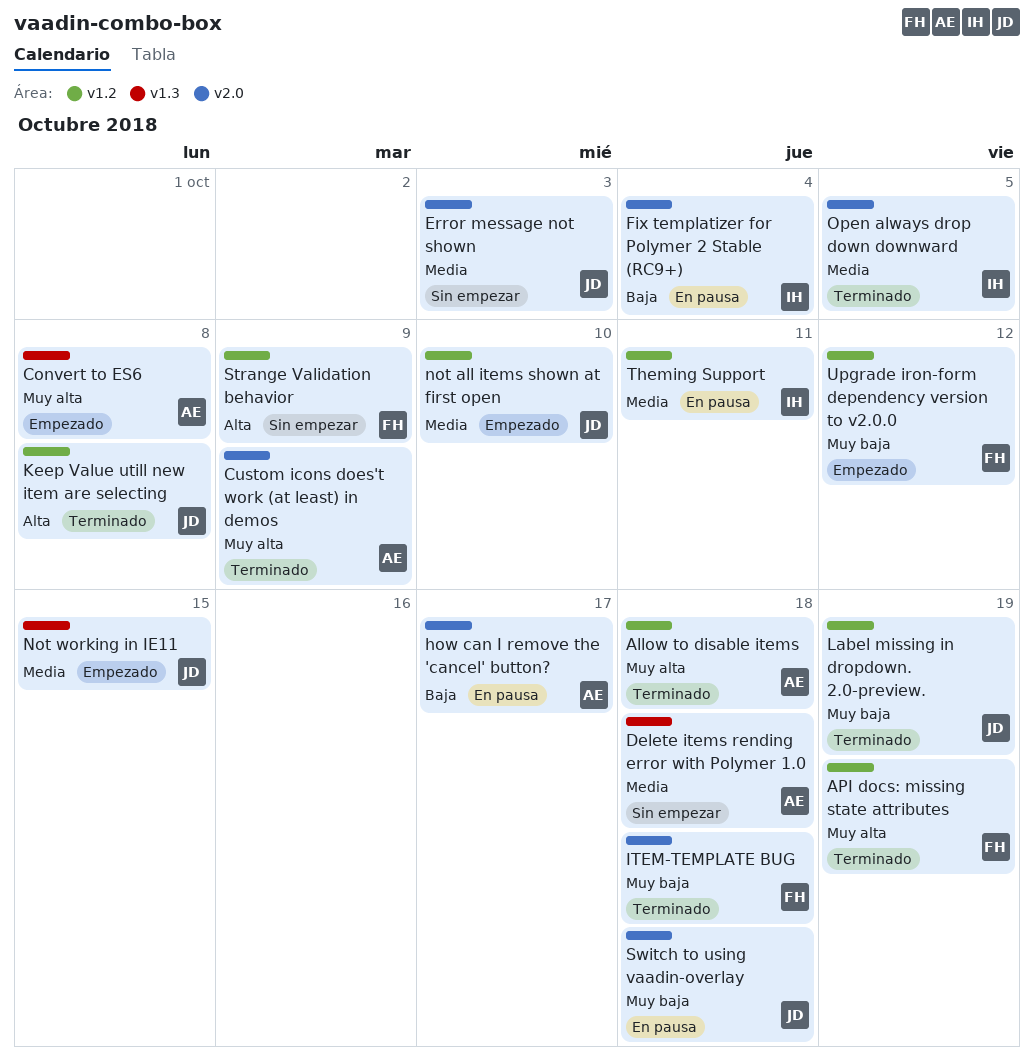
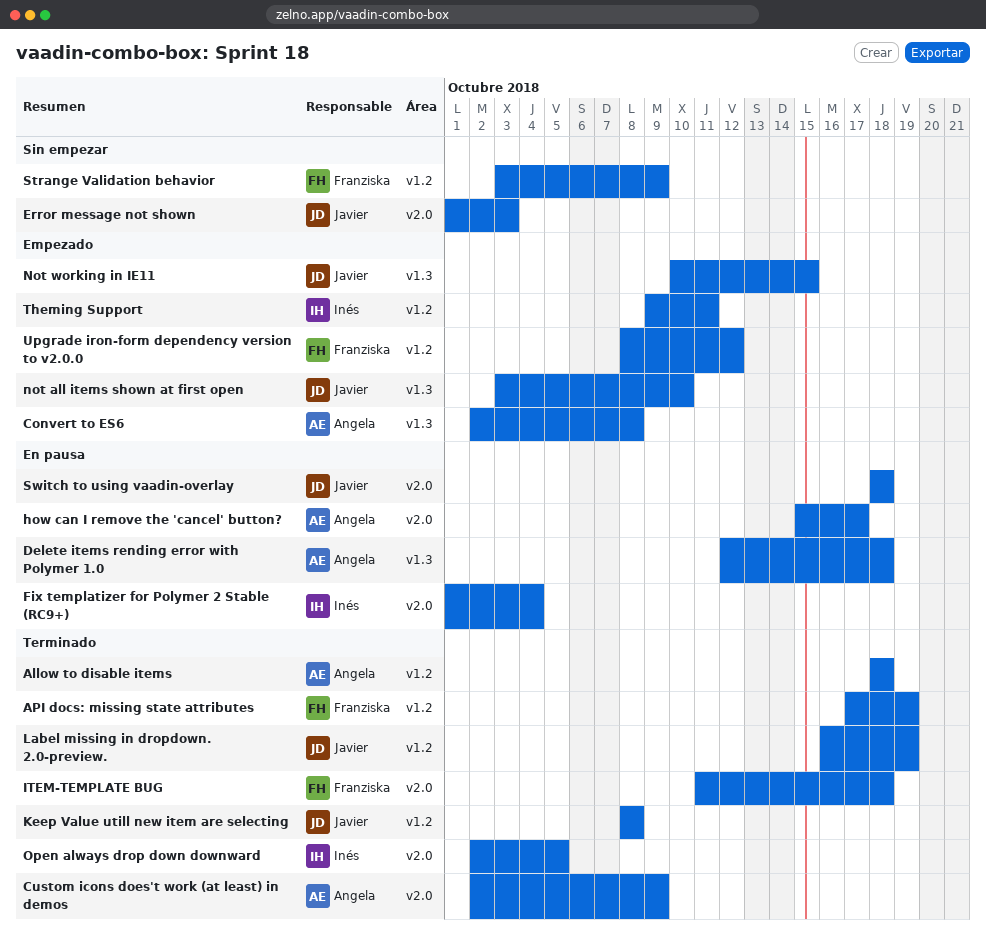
Delete items rending error with Polymer 1.0, status: Sin empezar -> En pausa
not all items shown at first open, label: v1.2 -> v1.3
Theming Support, status: En pausa -> Empezado

